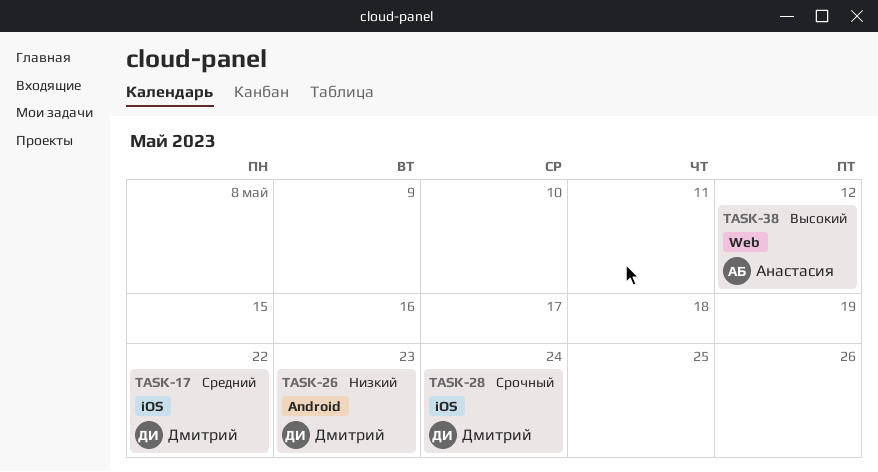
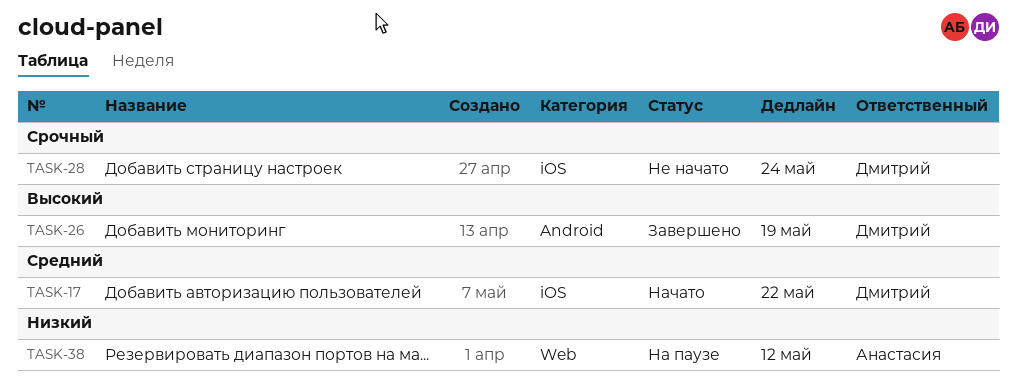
TASK-26, priority: Низкий -> Высокий
TASK-26, due: May 23 -> May 19
TASK-38, priority: Высокий -> Низкий

